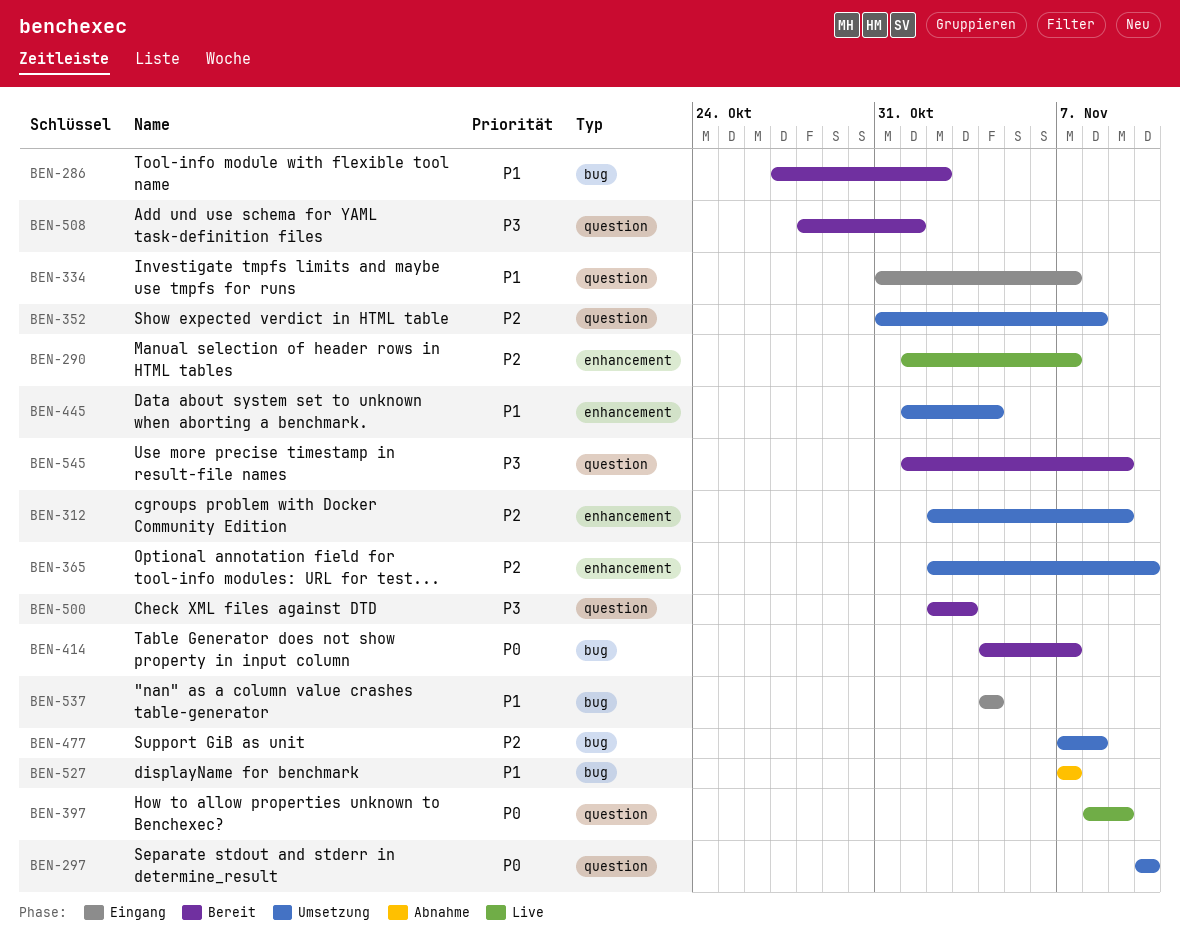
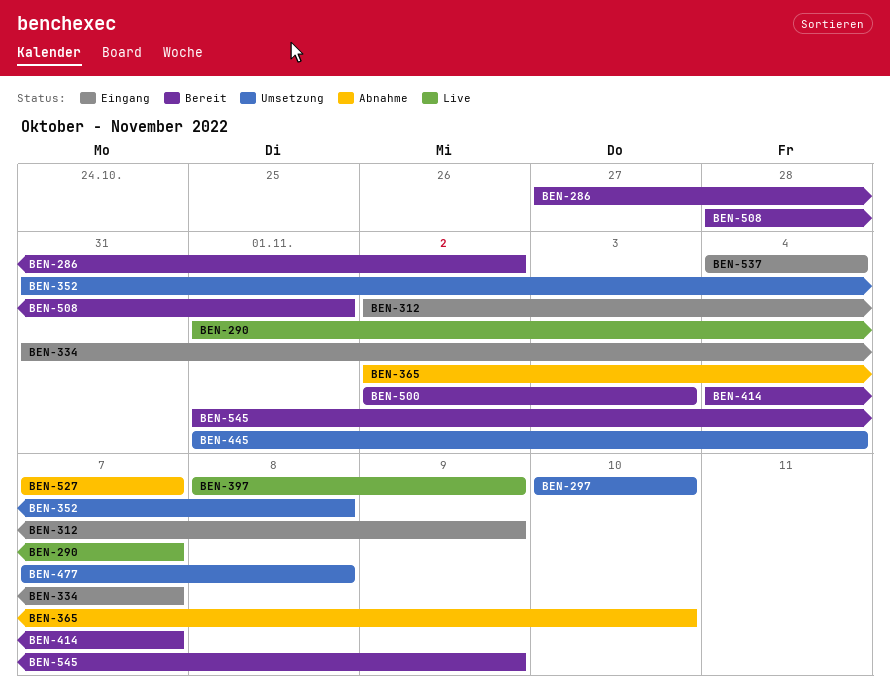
BEN-312, status: Umsetzung -> Eingang
BEN-365, status: Umsetzung -> Abnahme

